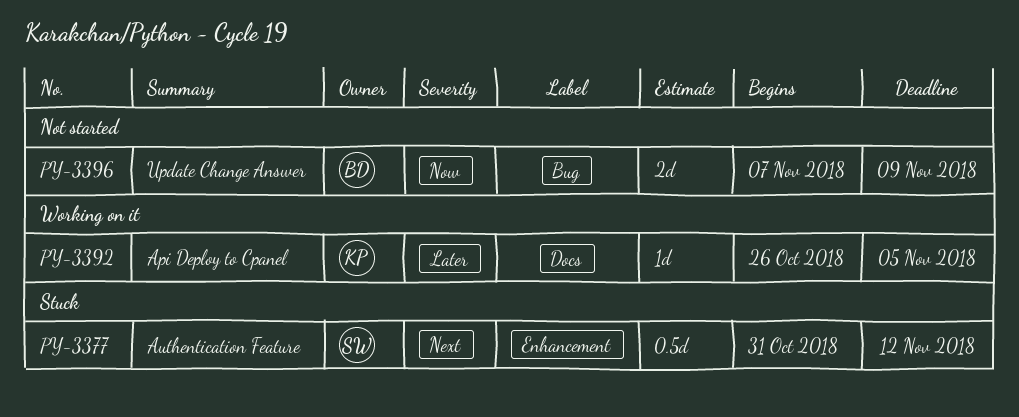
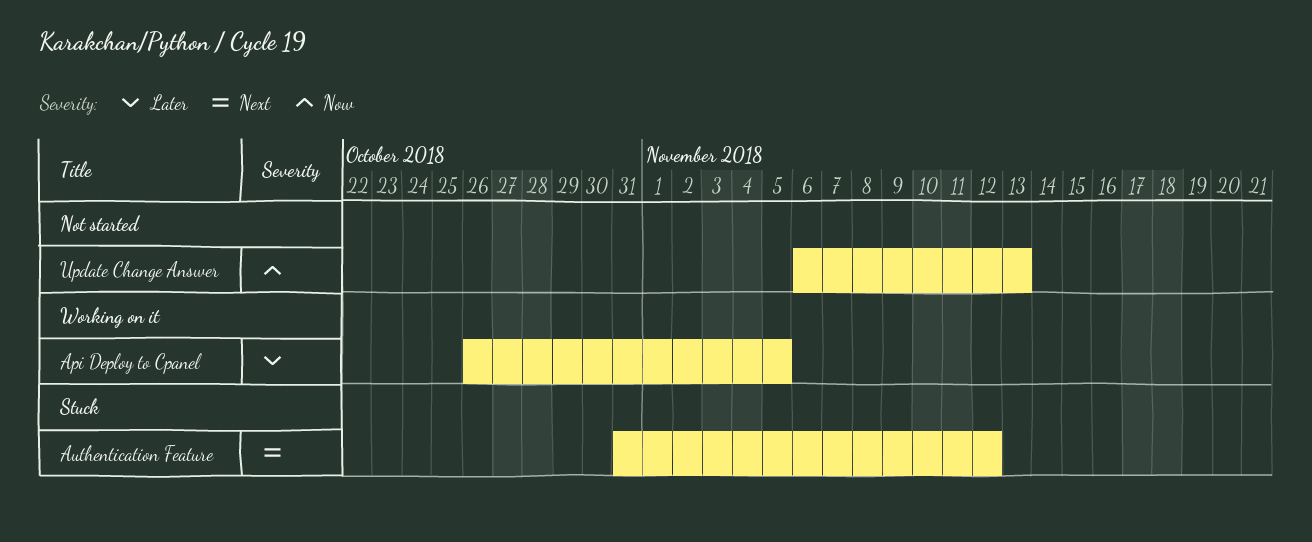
Update Change Answer, start: Nov 7 -> Nov 6
Update Change Answer, due: Nov 9 -> Nov 13

